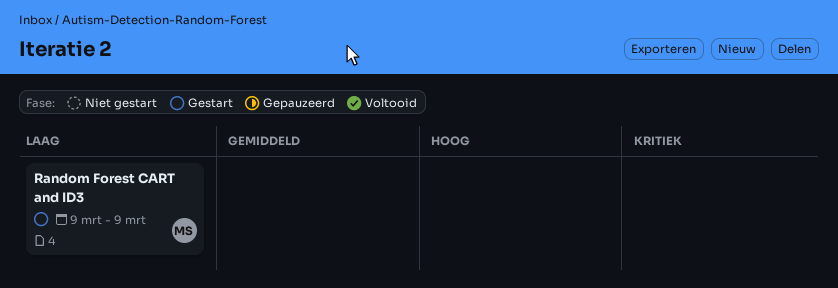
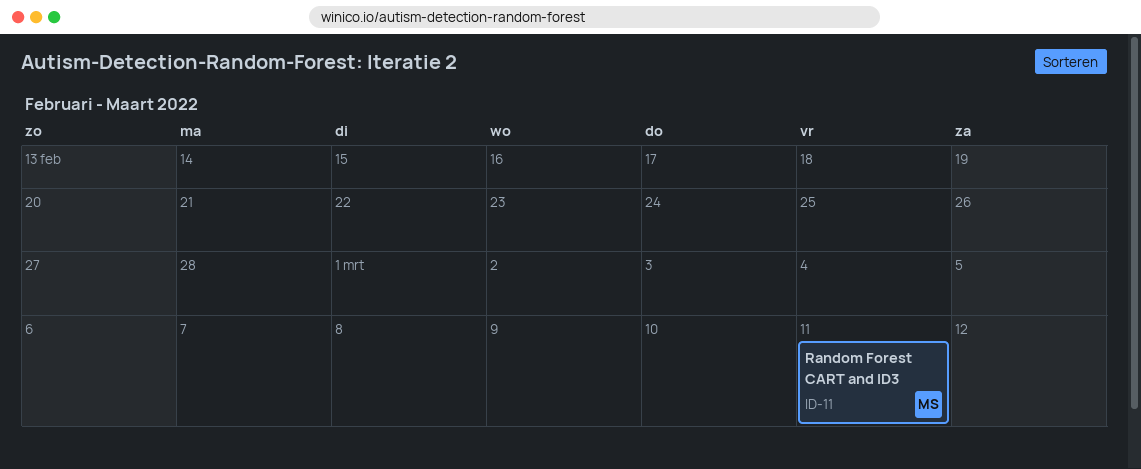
Random Forest CART and ID3, due: Mar 9 -> Mar 11

